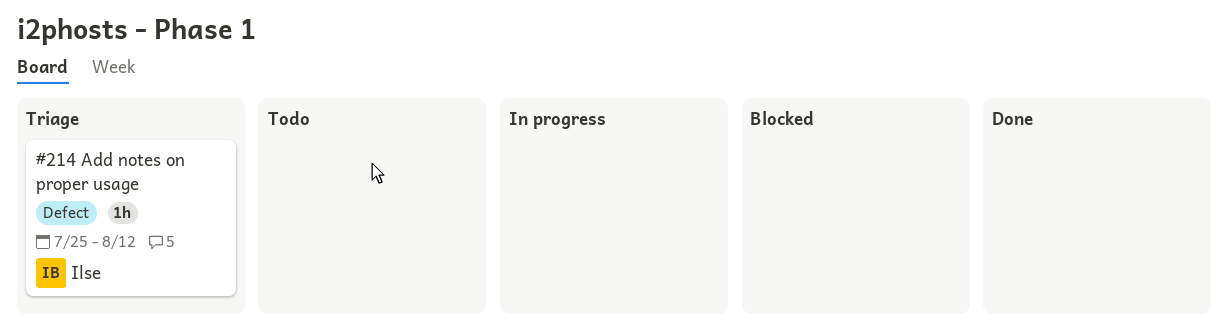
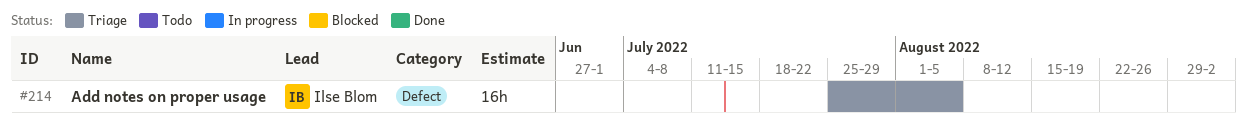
#214, estimate: 1h -> 16h
#214, due: Aug 12 -> Aug 5

